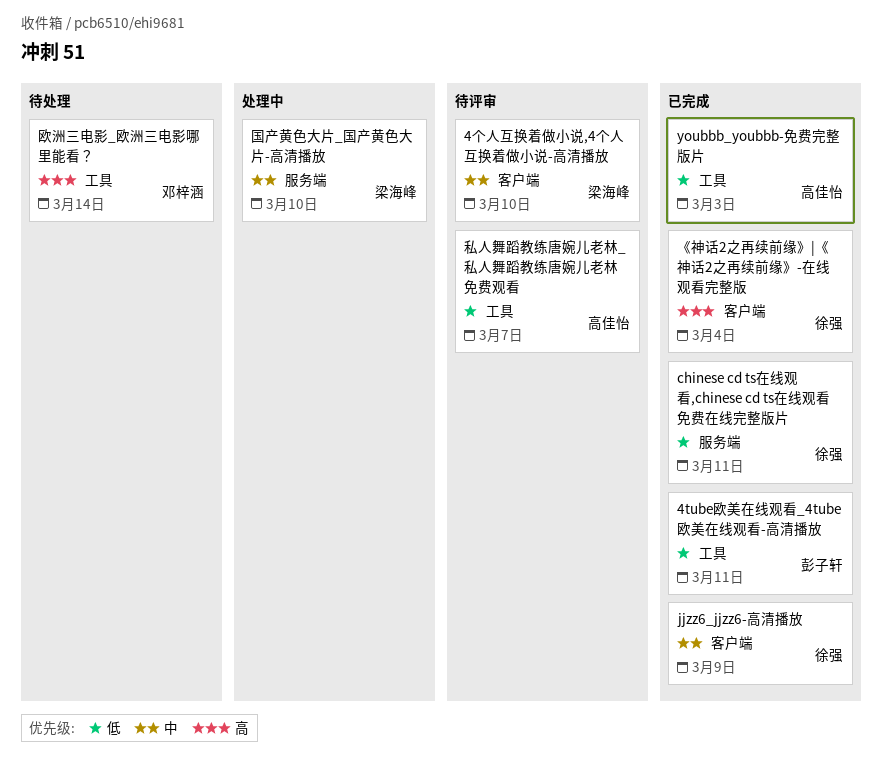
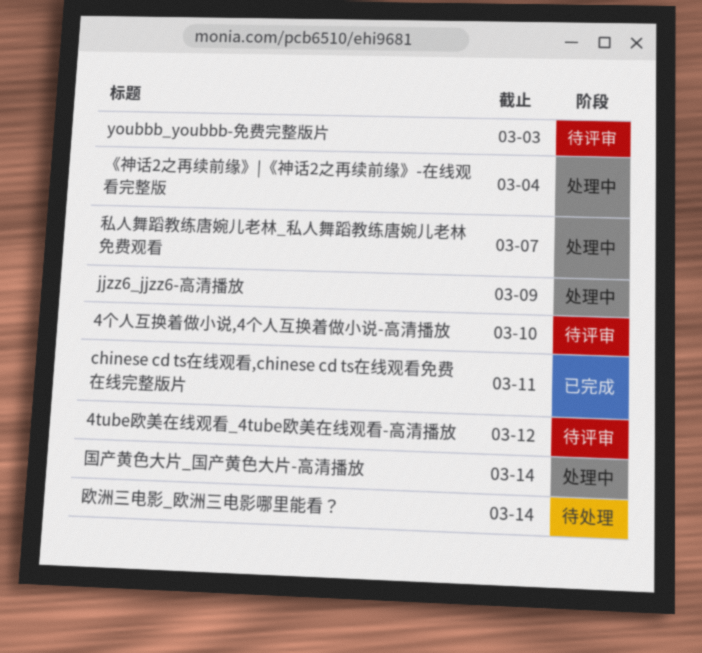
4tube欧美在线观看_4tube欧美在线观看-高清播放, status: 已完成 -> 待评审
4tube欧美在线观看_4tube欧美在线观看-高清播放, due: Mar 11 -> Mar 12
jjzz6_jjzz6-高清播放, status: 已完成 -> 处理中
youbbb_youbbb-免费完整版片, status: 已完成 -> 待评审
《神话2之再续前缘》|《神话2之再续前缘》-在线观看完整版, status: 已完成 -> 处理中
国产黄色大片_国产黄色大片-高清播放, due: Mar 10 -> Mar 14
私人舞蹈教练唐婉儿老林_私人舞蹈教练唐婉儿老林免费观看, status: 待评审 -> 处理中

